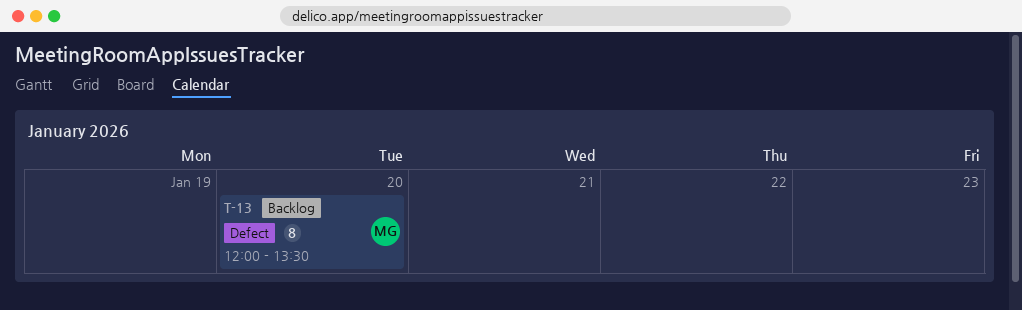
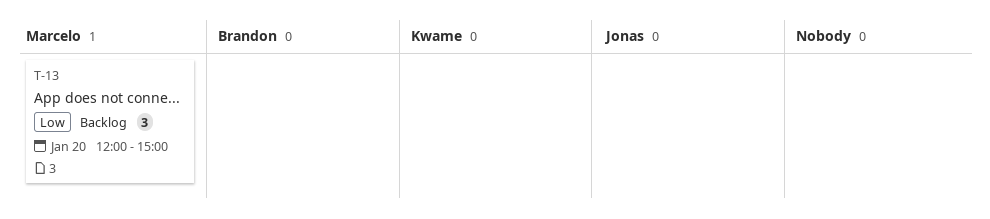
T-13, estimate: 8 -> 3
T-13, ends: 13:30 -> 15:00

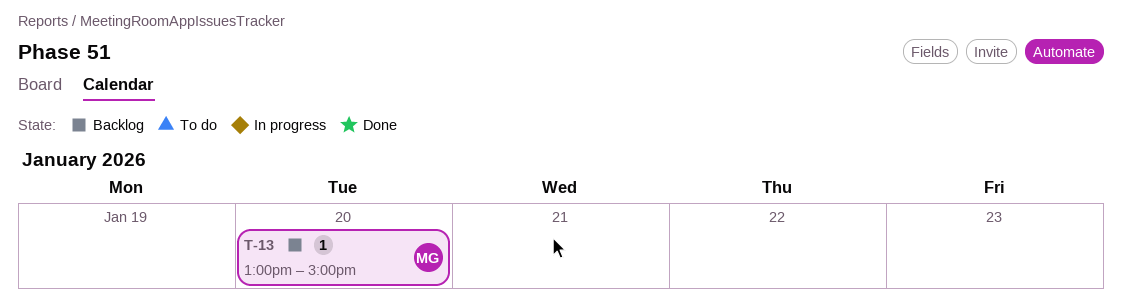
T-13, estimate: 3 -> 1
T-13, begins: 12:00 -> 13:00

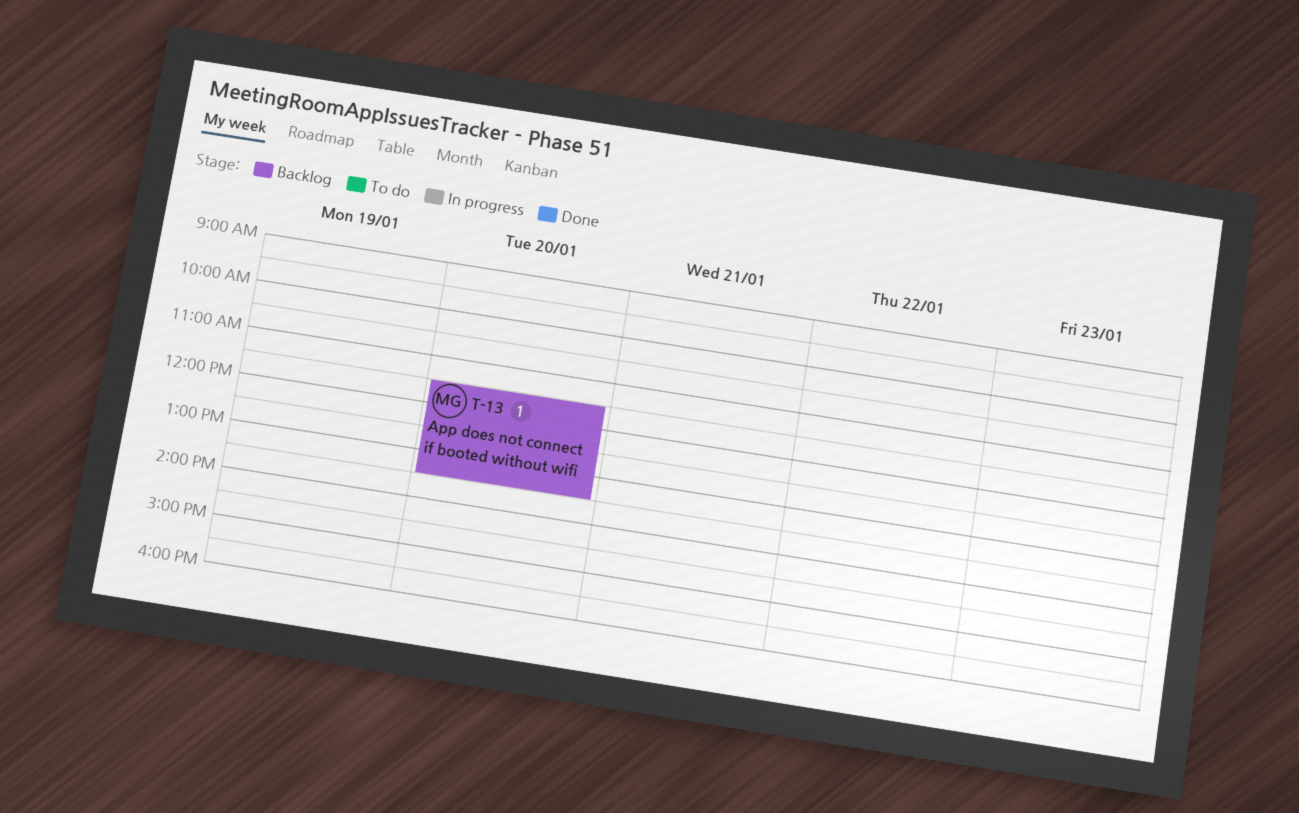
T-13, begins: 13:00 -> 11:30
T-13, ends: 15:00 -> 13:30

